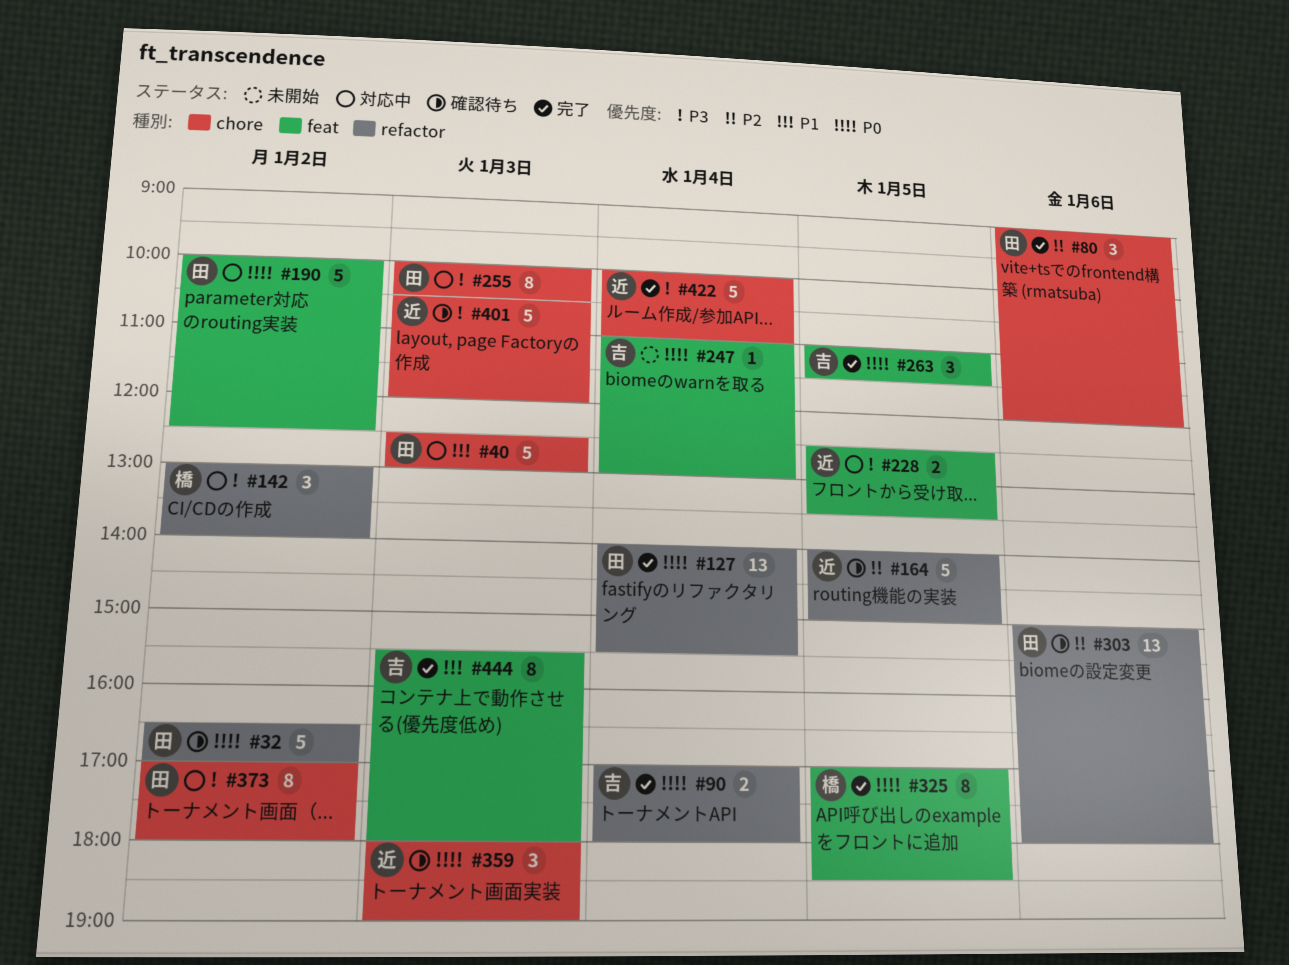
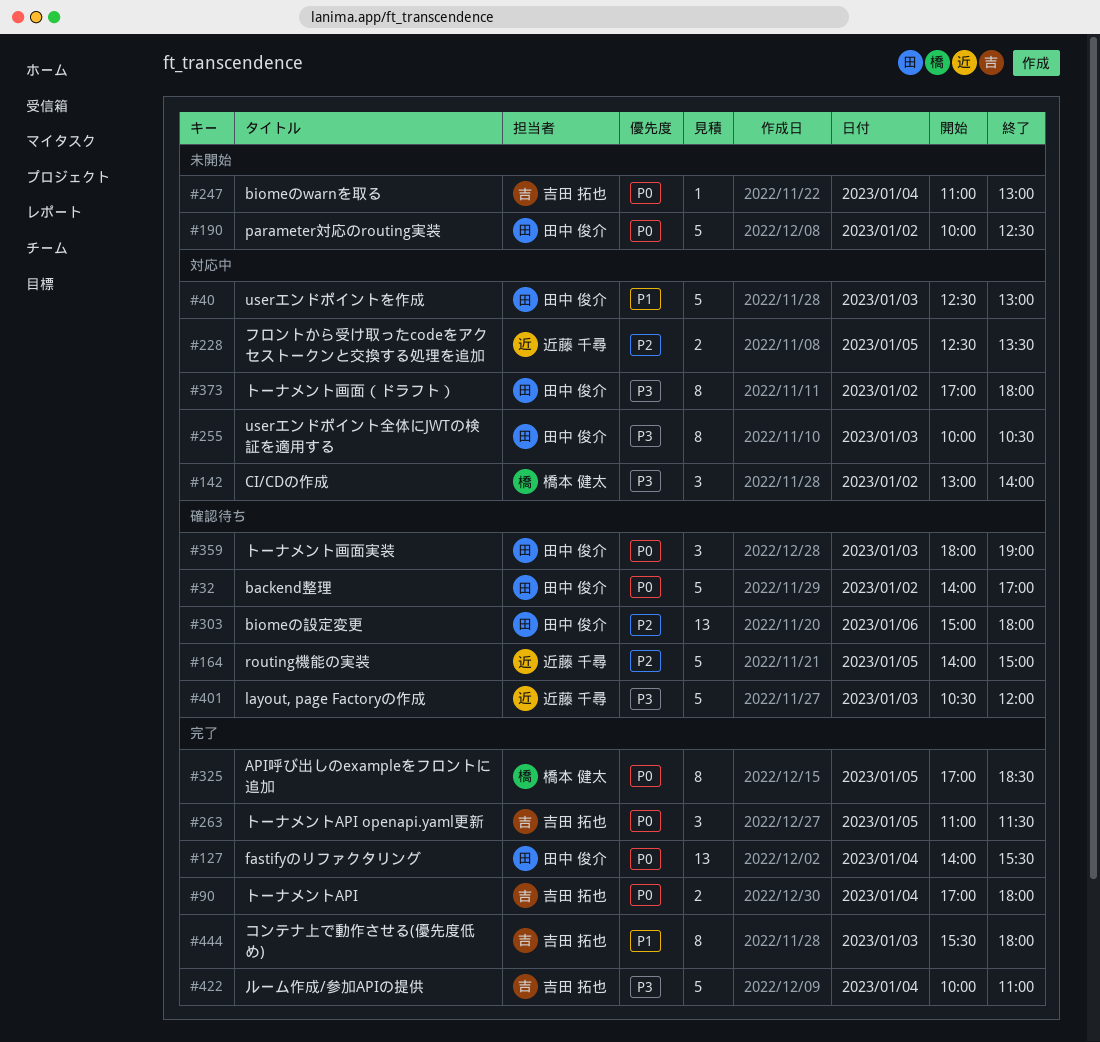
#32, begins: 16:30 -> 14:00
#80: present -> none
#190, status: 対応中 -> 未開始
#228, priority: P3 -> P2
#359, owner: 近藤 千尋 -> 田中 俊介
#422, owner: 近藤 千尋 -> 吉田 拓也

